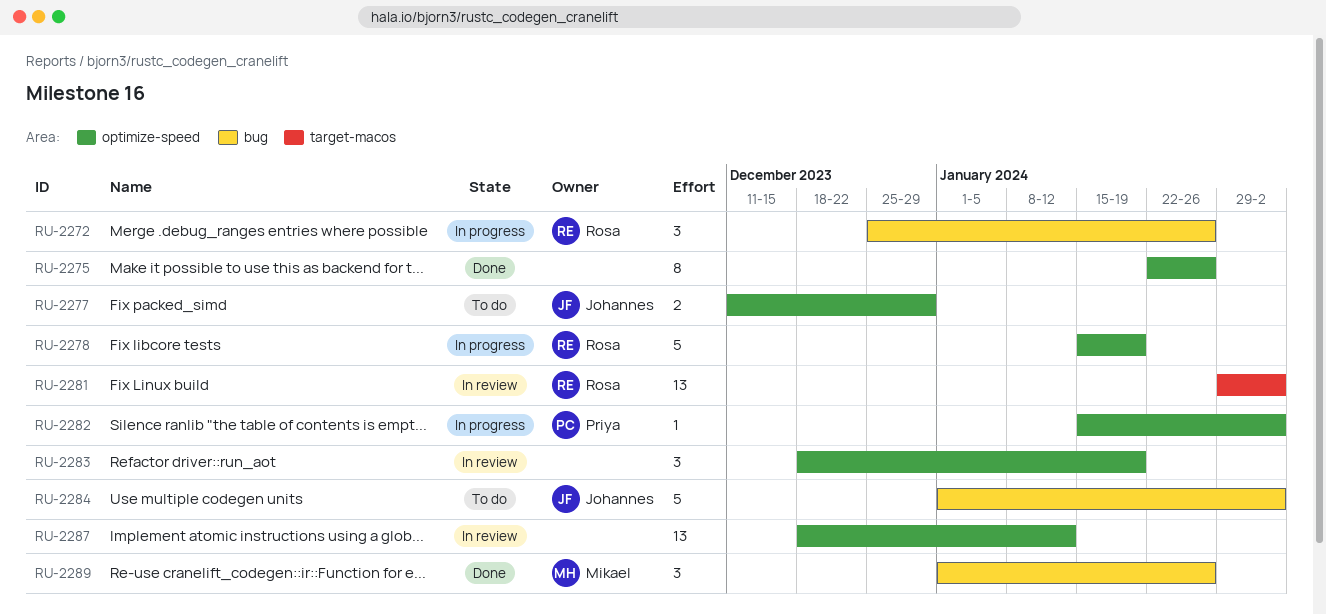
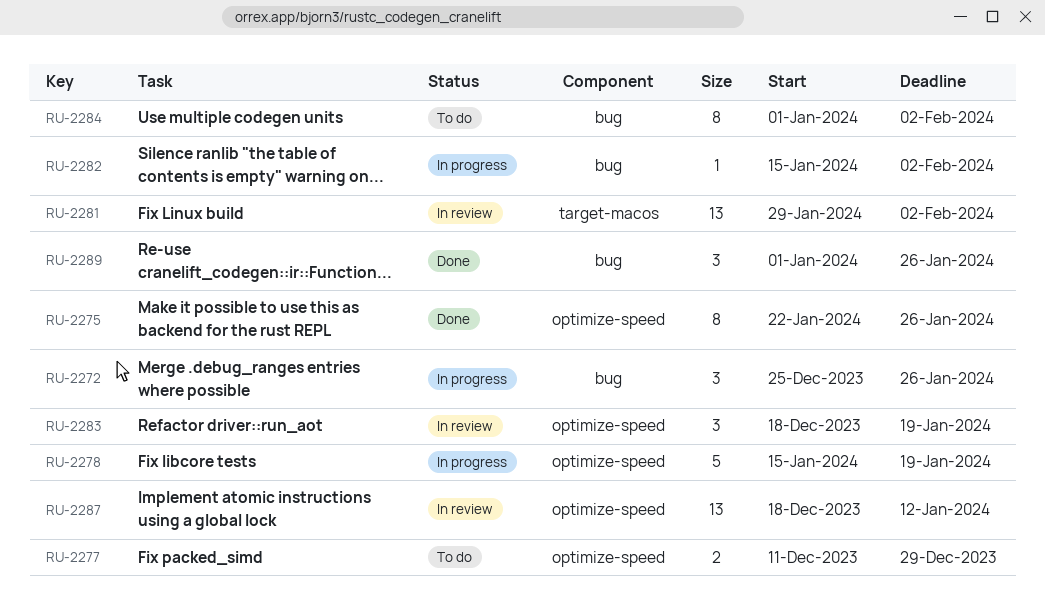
RU-2282, label: optimize-speed -> bug
RU-2284, estimate: 5 -> 8

